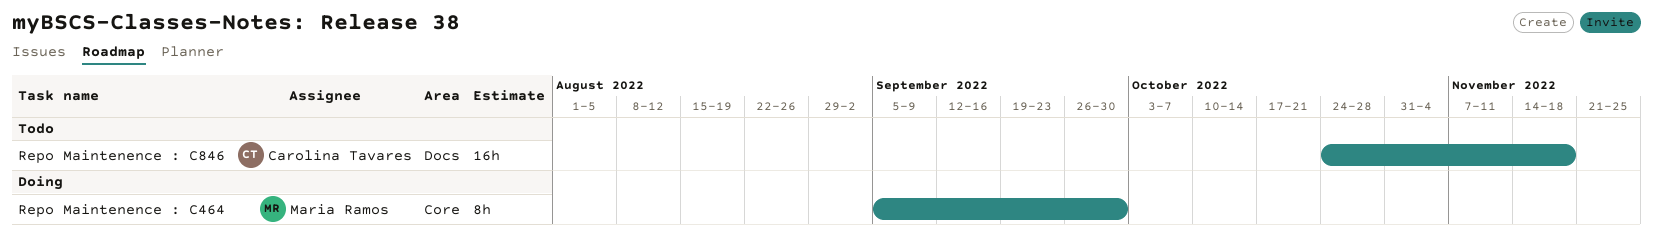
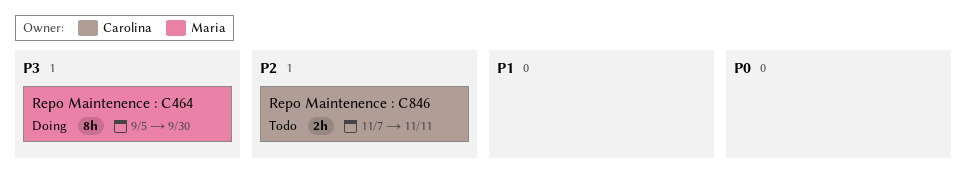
Repo Maintenence : C846, estimate: 16h -> 2h
Repo Maintenence : C846, start: Oct 24 -> Nov 7
Repo Maintenence : C846, due: Nov 18 -> Nov 11

